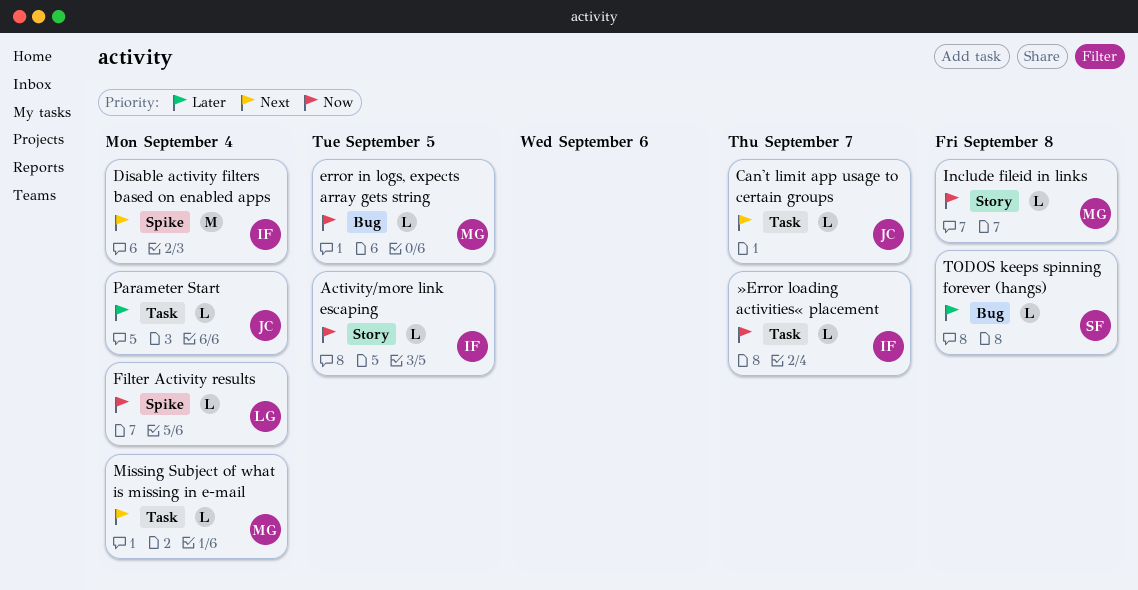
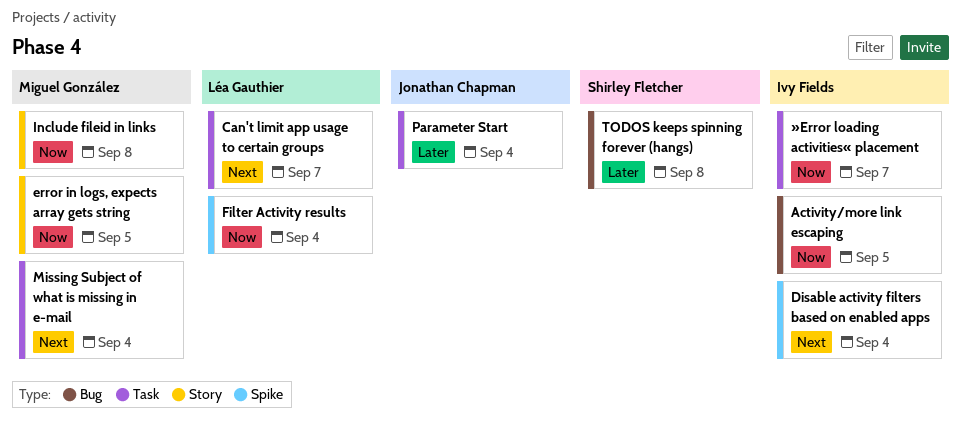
Activity/more link escaping, label: Story -> Bug
Can't limit app usage to certain groups, owner: Jonathan Chapman -> Léa Gauthier
error in logs, expects array gets string, label: Bug -> Story

